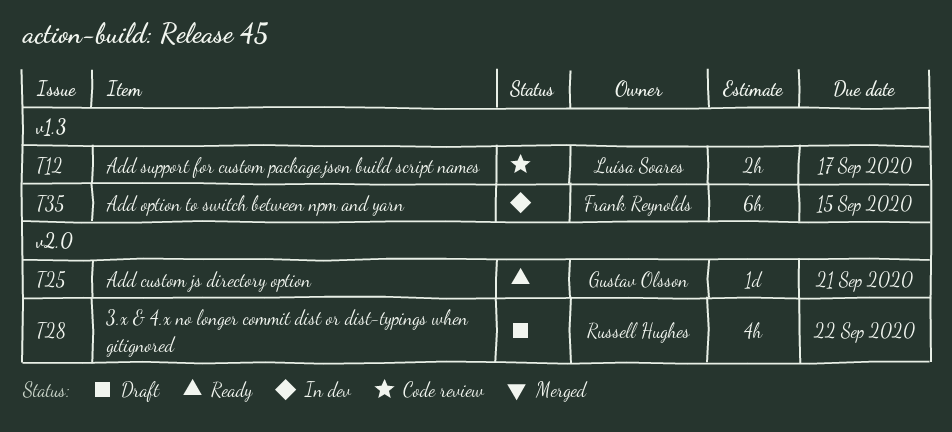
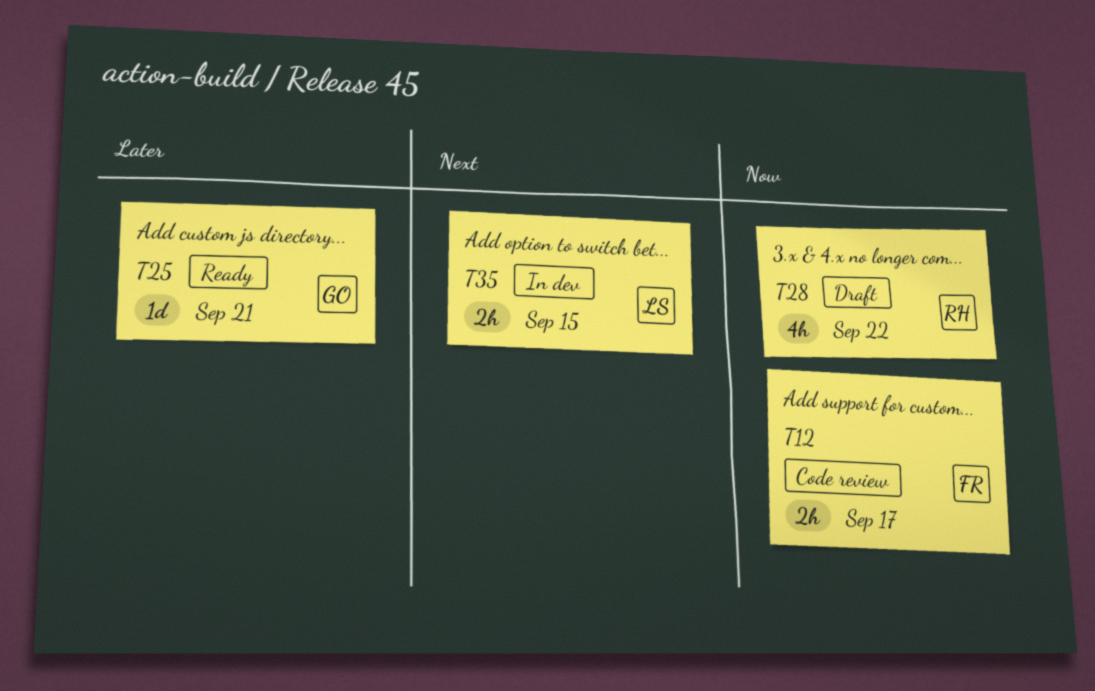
T12, owner: Luísa Soares -> Frank Reynolds
T35, owner: Frank Reynolds -> Luísa Soares
T35, estimate: 6h -> 2h

